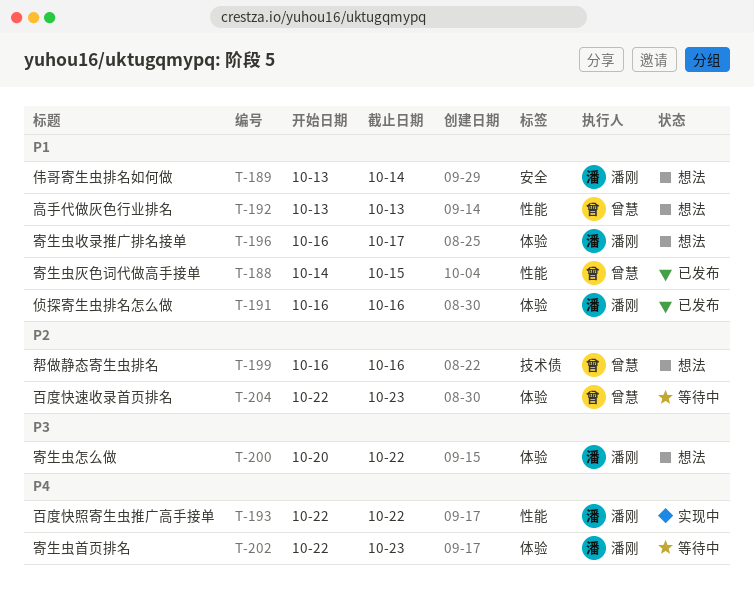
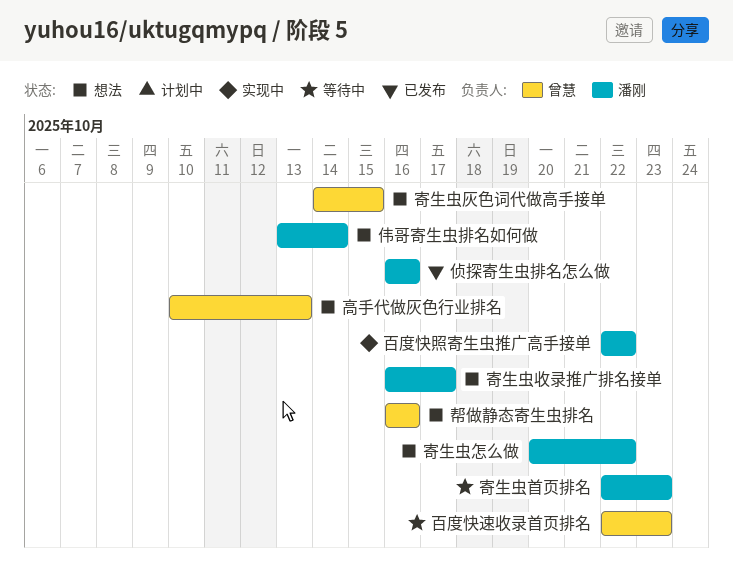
寄生虫灰色词代做高手接单, status: 已发布 -> 想法
高手代做灰色行业排名, start: Oct 13 -> Oct 10

